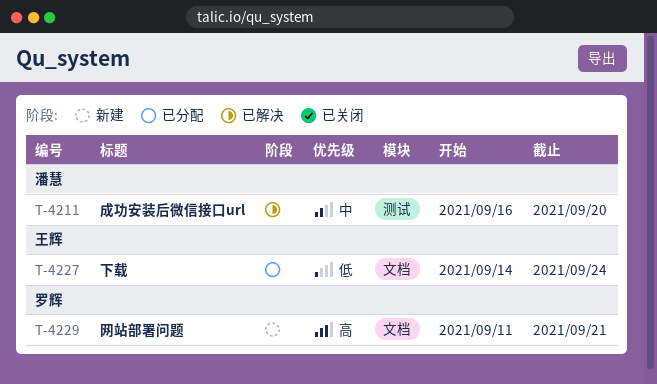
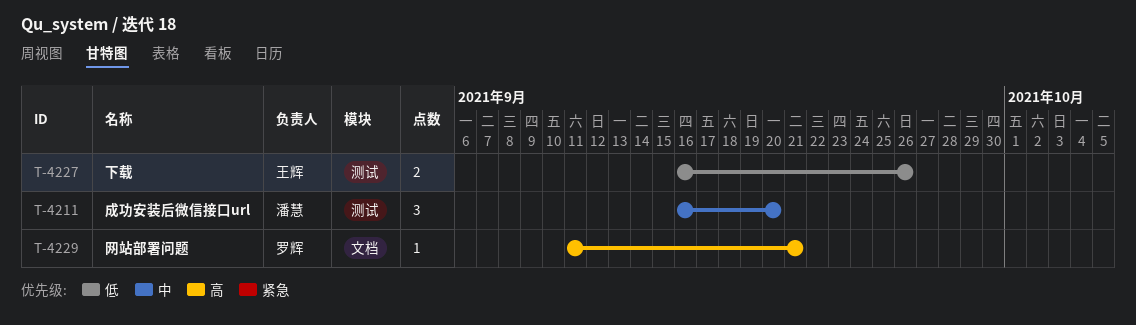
T-4227, label: 文档 -> 测试
T-4227, start: Sep 14 -> Sep 16
T-4227, due: Sep 24 -> Sep 26

